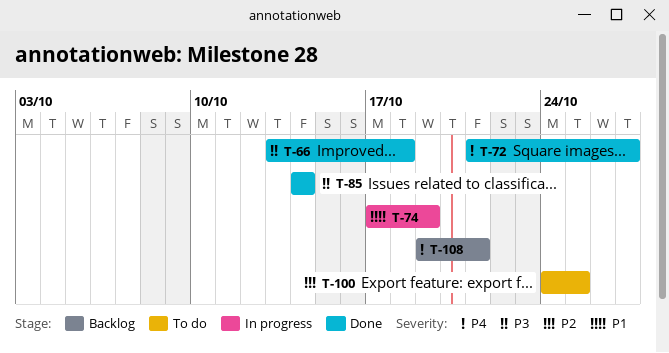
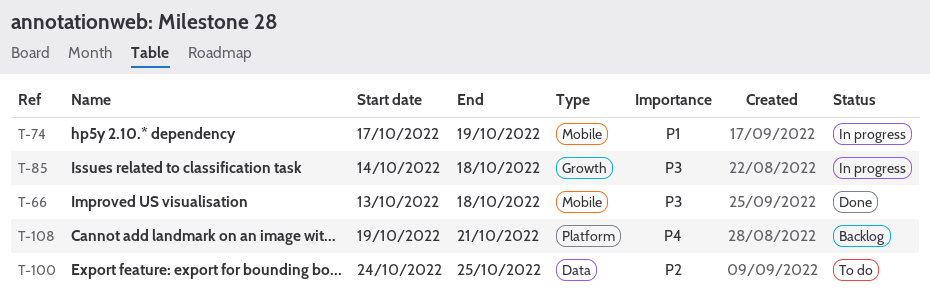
T-72: present -> none
T-85, status: Done -> In progress
T-85, due: Oct 14 -> Oct 18

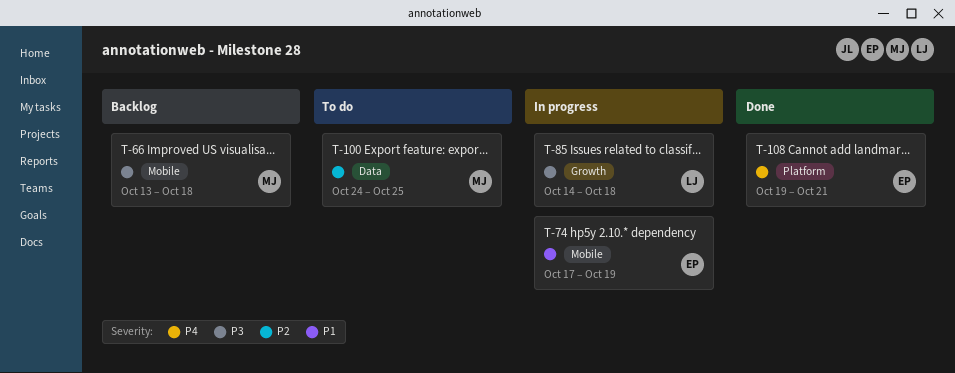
T-66, status: Done -> Backlog
T-108, status: Backlog -> Done

